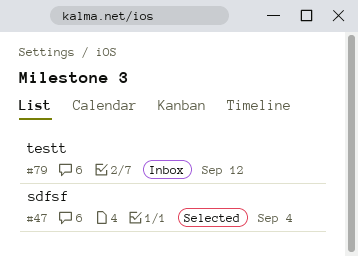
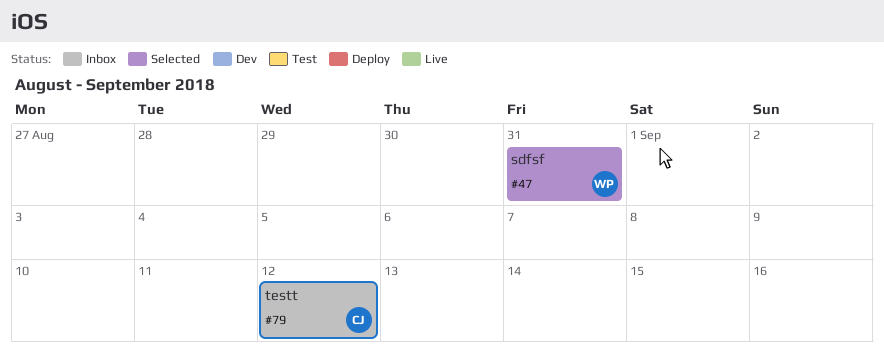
#47, due: Sep 4 -> Aug 31

